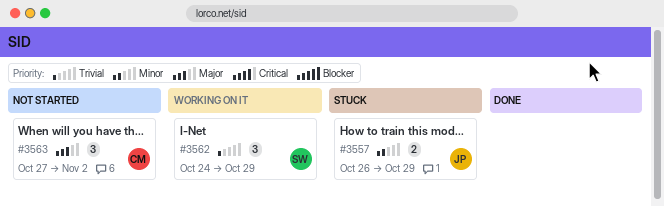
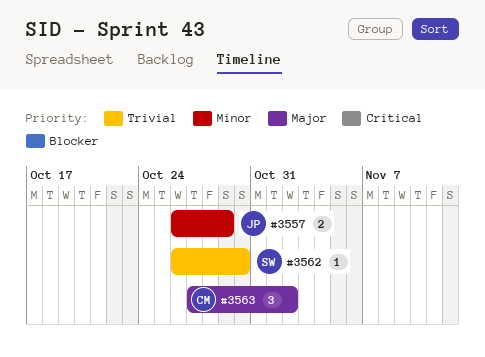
#3562, estimate: 3 -> 1
#3562, start: Oct 24 -> Oct 26
#3562, due: Oct 29 -> Oct 30

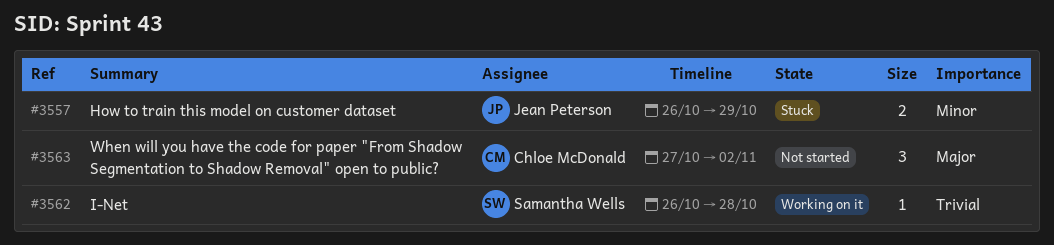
#3562, due: Oct 30 -> Oct 28

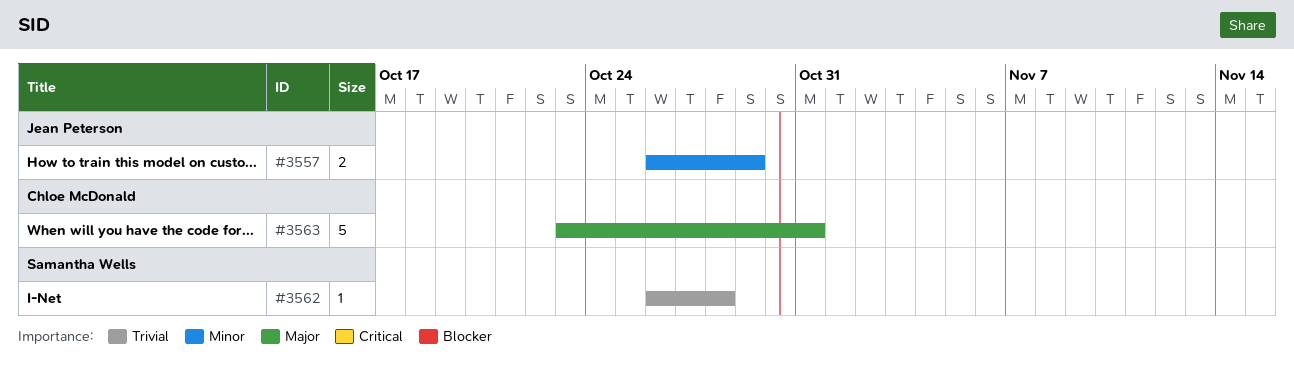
#3563, estimate: 3 -> 5
#3563, start: Oct 27 -> Oct 23
#3563, due: Nov 2 -> Oct 31

